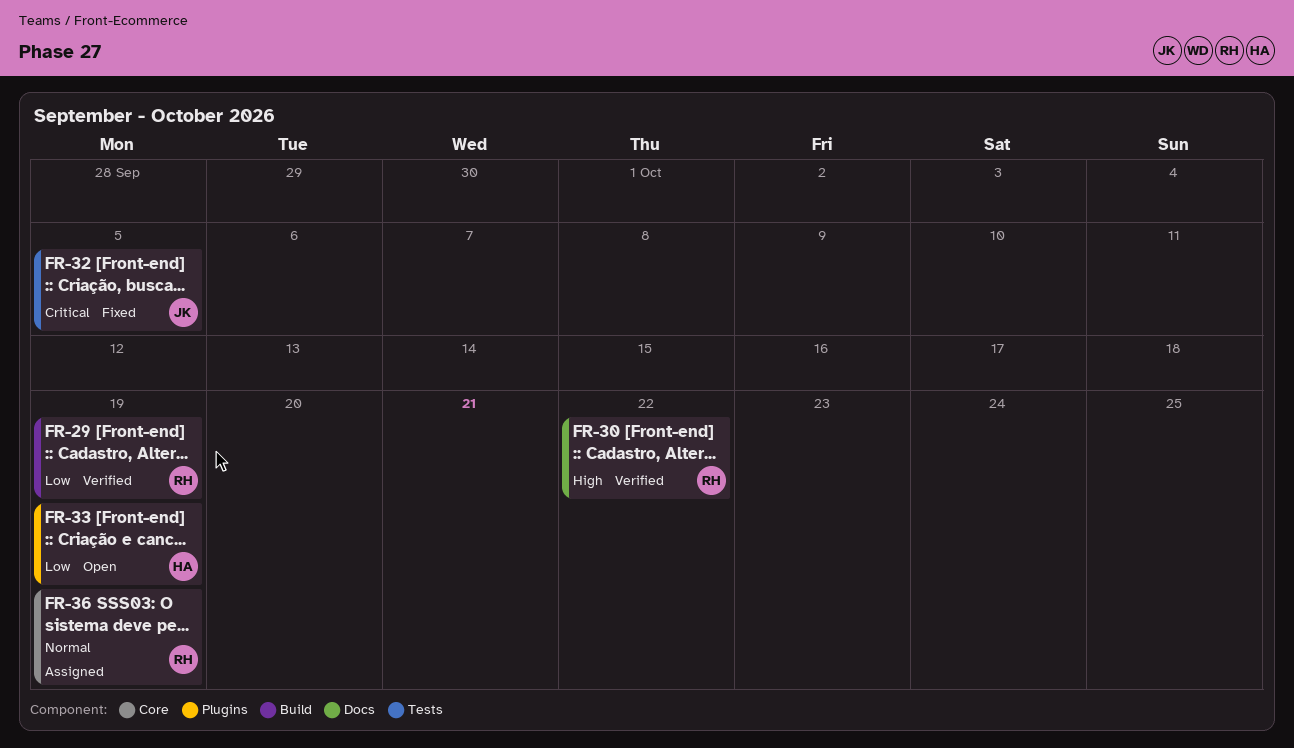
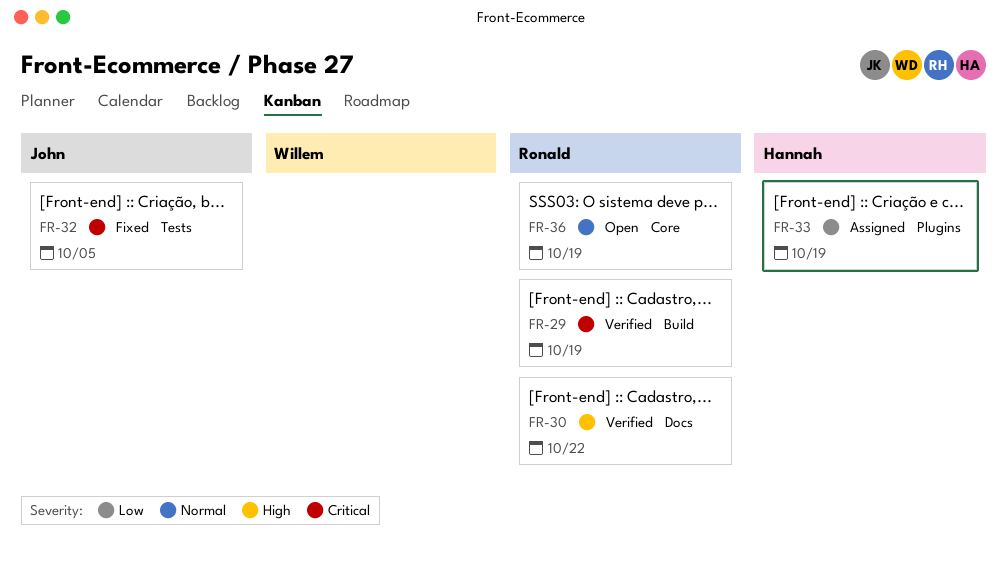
FR-29, priority: Low -> Critical
FR-33, status: Open -> Assigned
FR-36, status: Assigned -> Open

